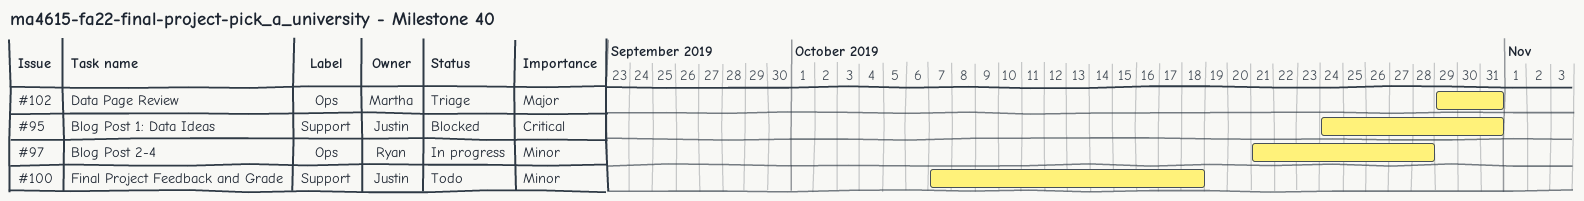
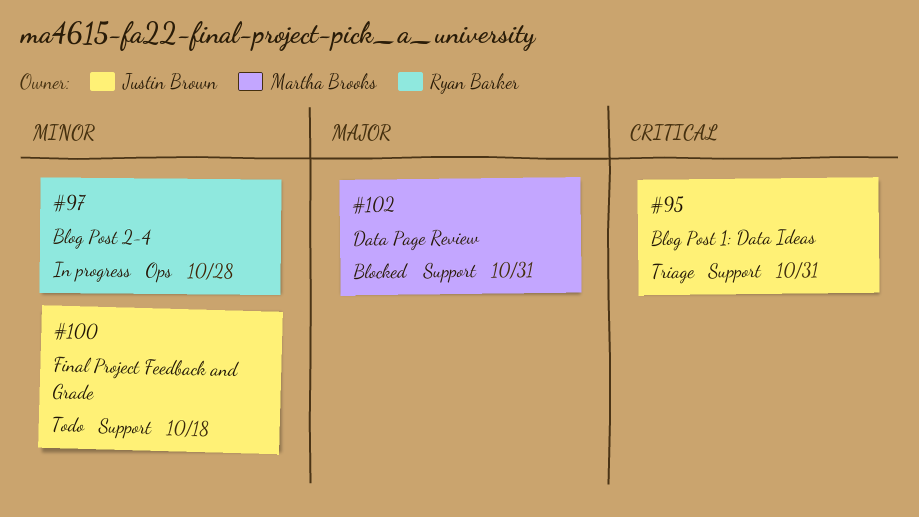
#95, status: Blocked -> Triage
#102, status: Triage -> Blocked
#102, label: Ops -> Support

